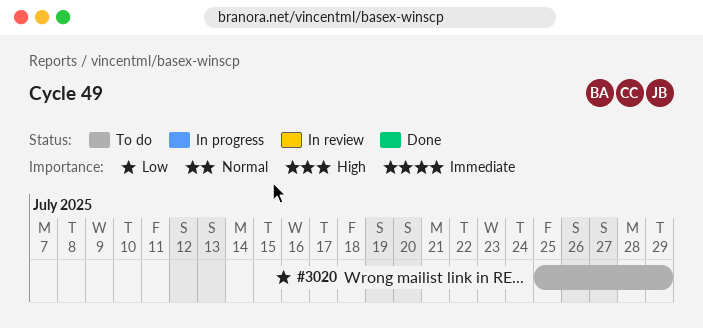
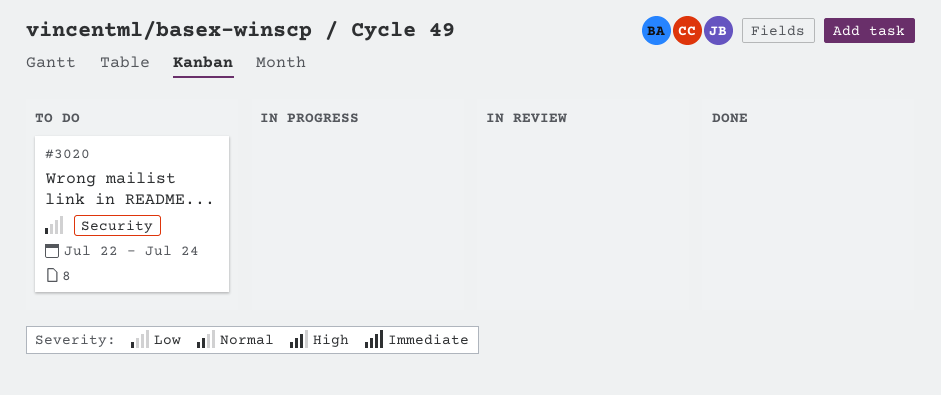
#3020, start: Jul 25 -> Jul 22
#3020, due: Jul 29 -> Jul 24

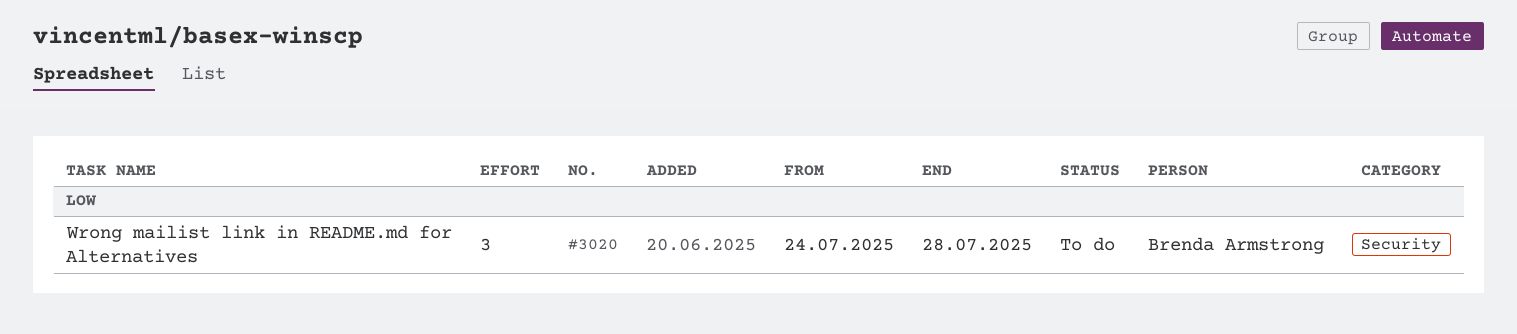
#3020, start: Jul 22 -> Jul 24
#3020, due: Jul 24 -> Jul 28

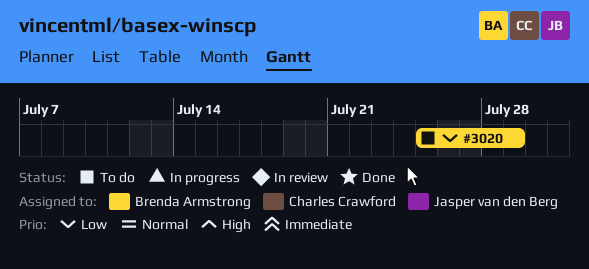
#3020, start: Jul 24 -> Jul 25
#3020, due: Jul 28 -> Jul 29

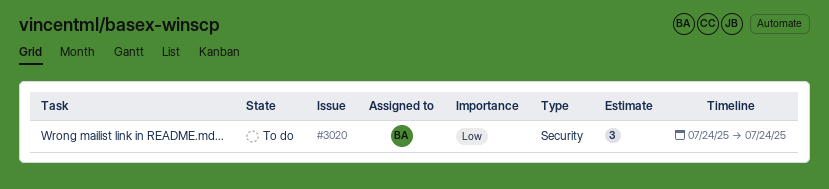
#3020, start: Jul 25 -> Jul 24
#3020, due: Jul 29 -> Jul 24

